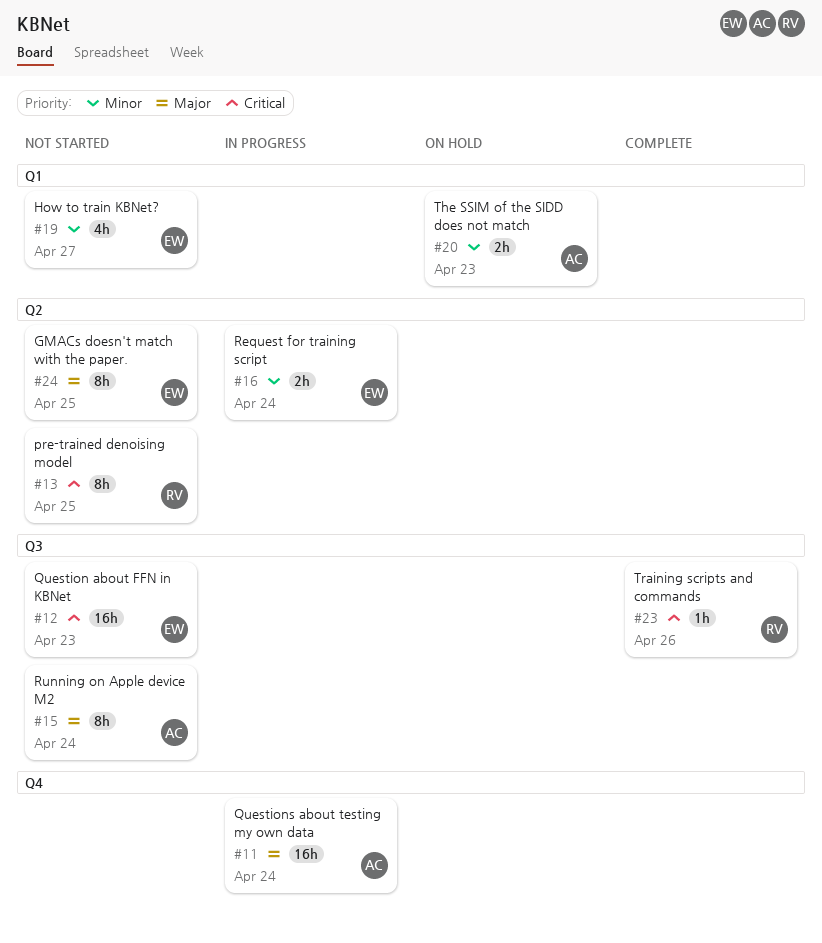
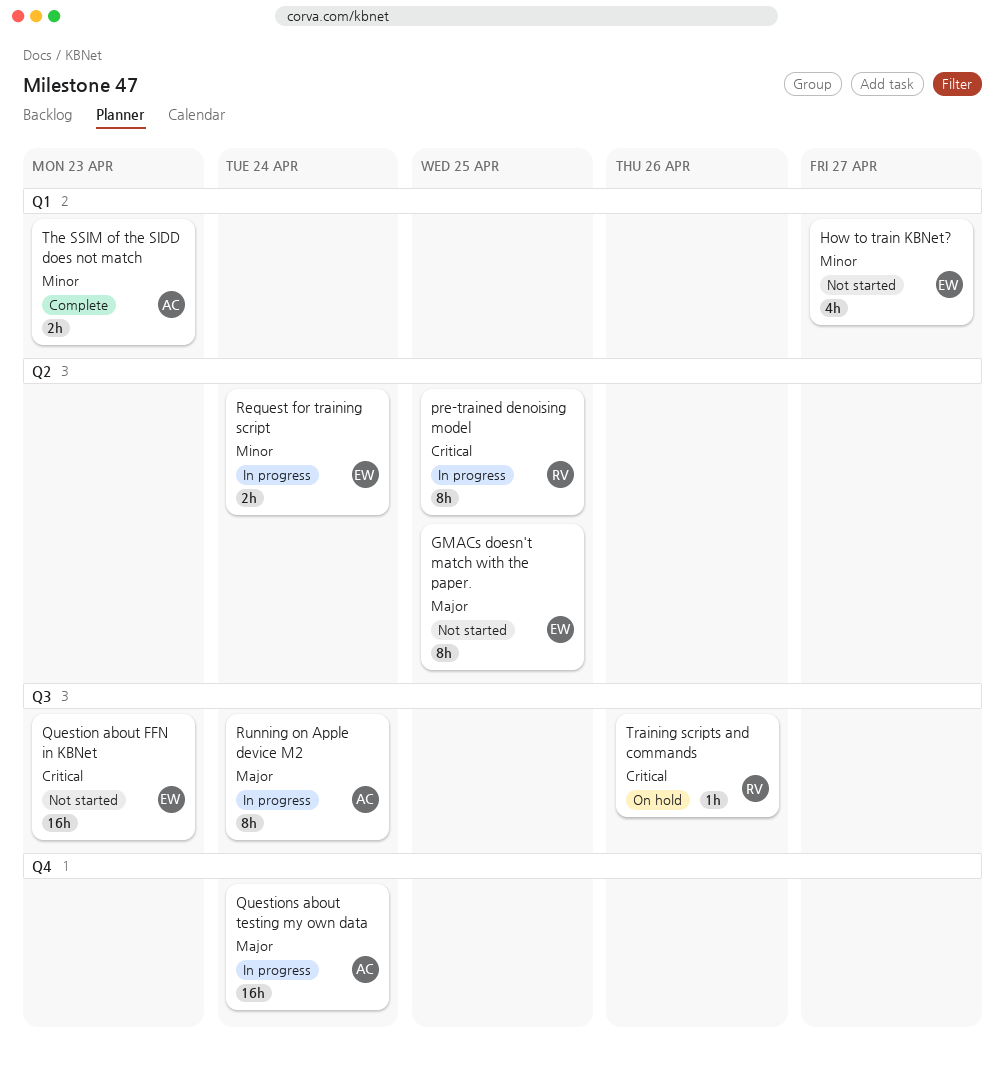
pre-trained denoising model, status: Not started -> In progress
Running on Apple device M2, status: Not started -> In progress
The SSIM of the SIDD does not match, status: On hold -> Complete
Training scripts and commands, status: Complete -> On hold

